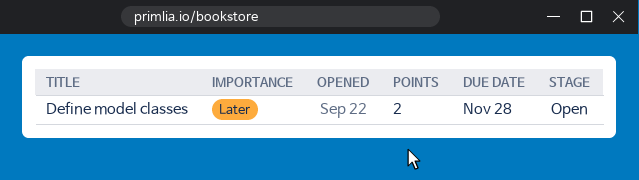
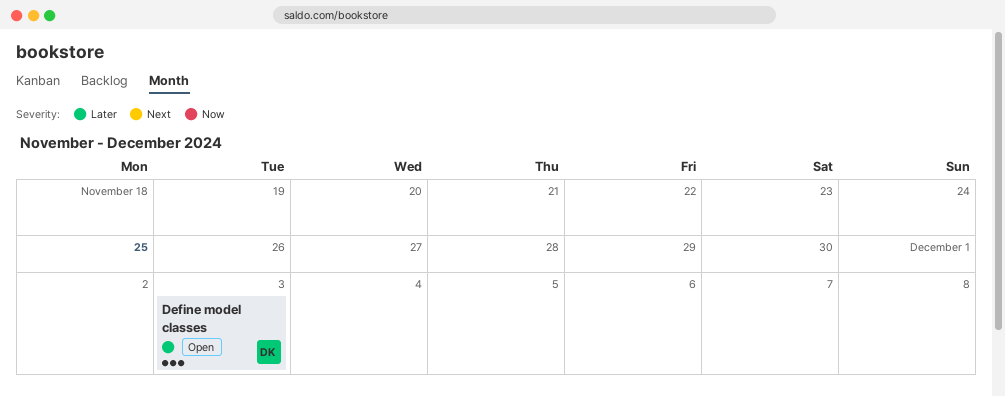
Define model classes, estimate: 2 -> 3
Define model classes, due: Nov 28 -> Dec 3

